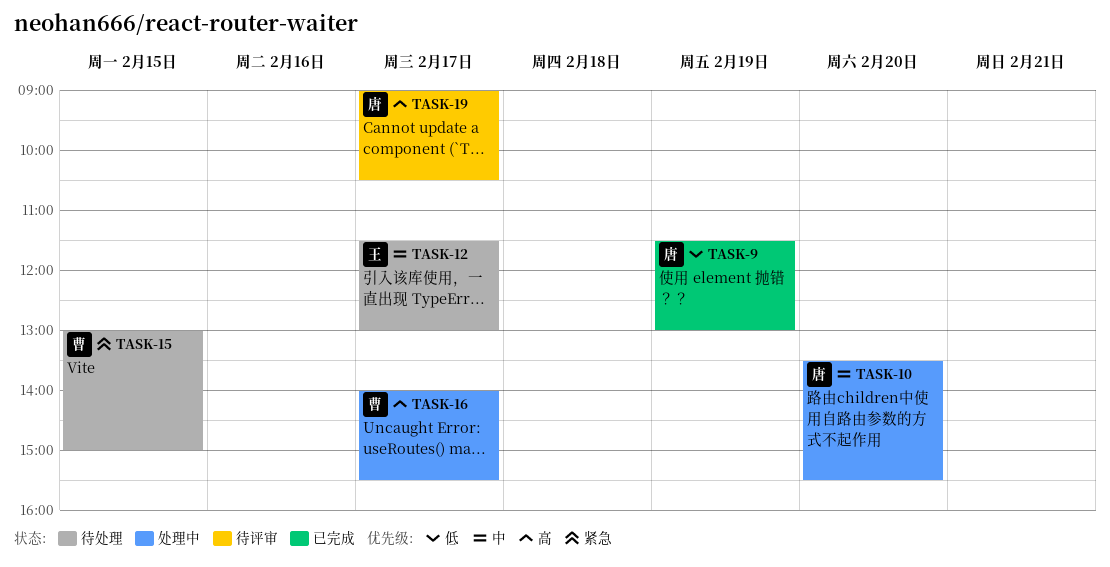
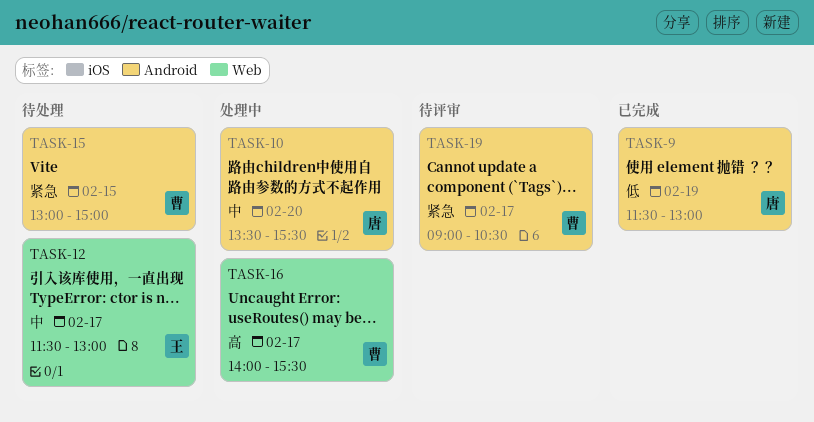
TASK-19, owner: 唐 -> 曹
TASK-19, priority: 高 -> 紧急

